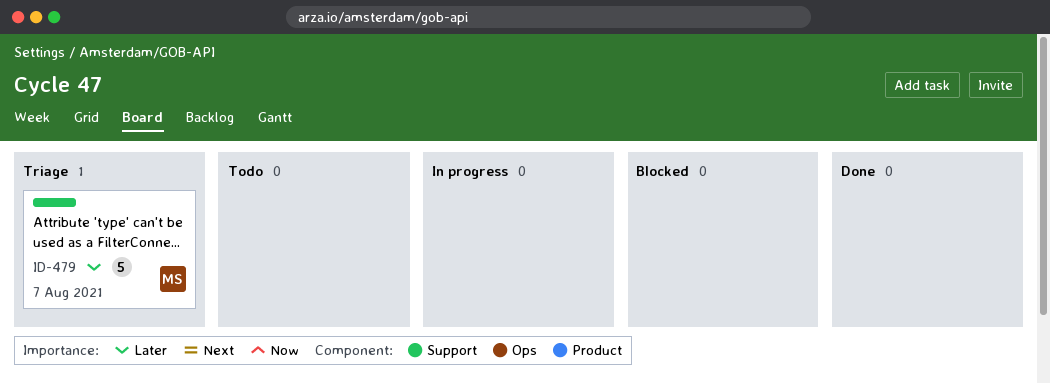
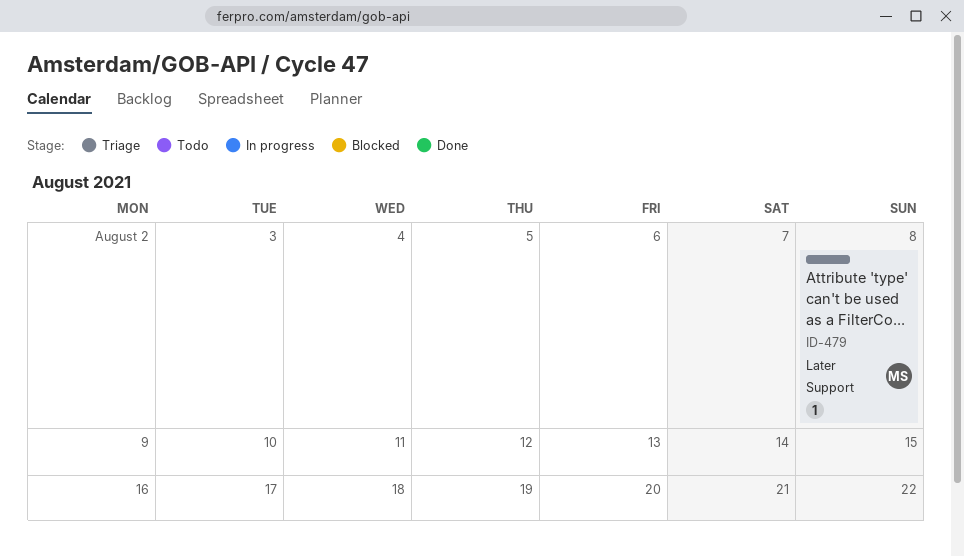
ID-479, estimate: 5 -> 1
ID-479, due: Aug 7 -> Aug 8

